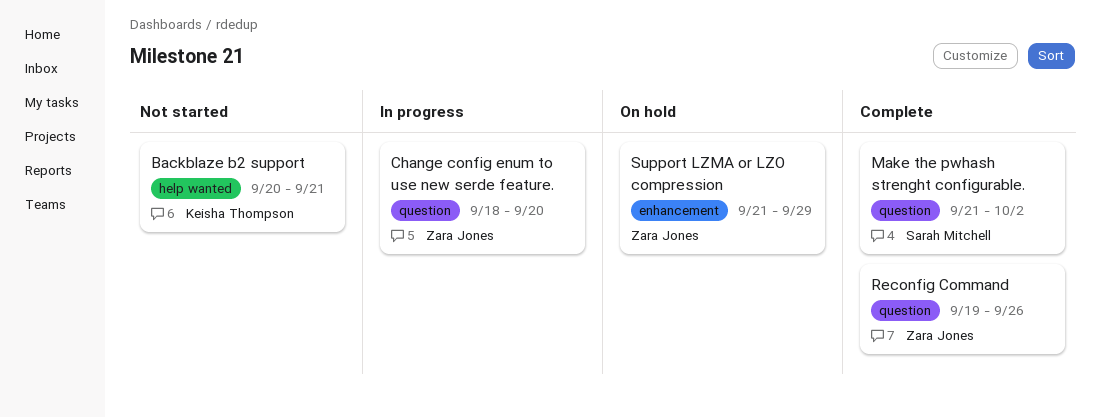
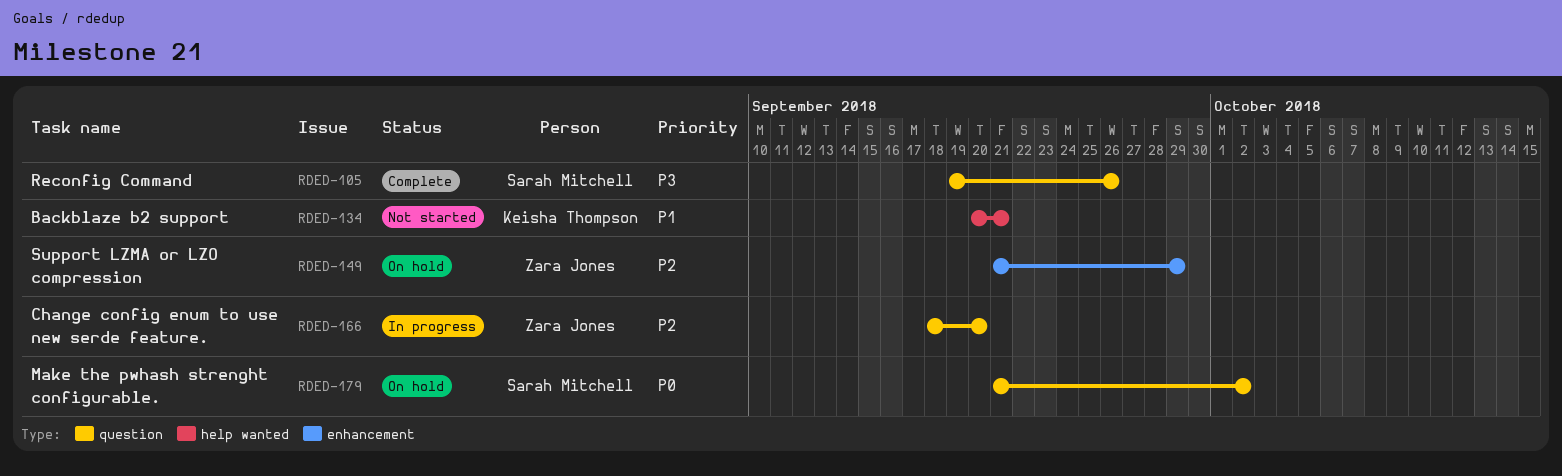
Make the pwhash strenght configurable., status: Complete -> On hold
Reconfig Command, owner: Zara Jones -> Sarah Mitchell

